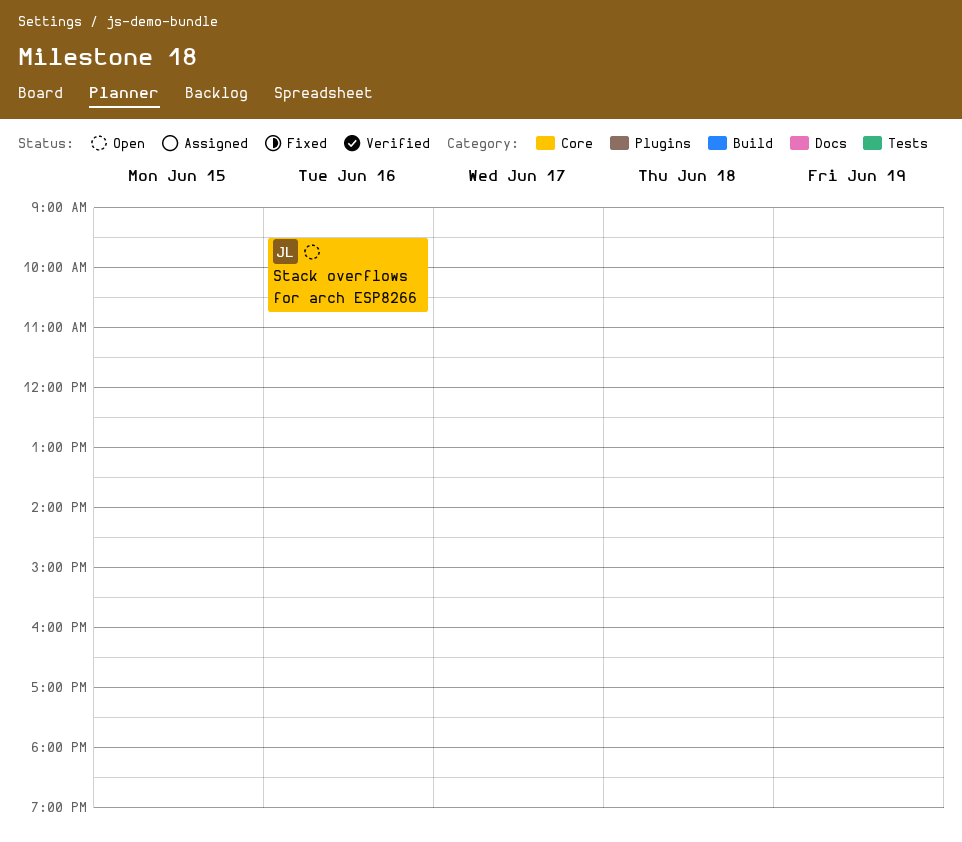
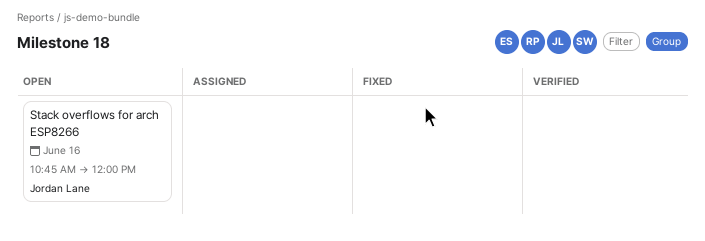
Stack overflows for arch ESP8266, begins: 09:30 -> 10:45
Stack overflows for arch ESP8266, ends: 10:45 -> 12:00

